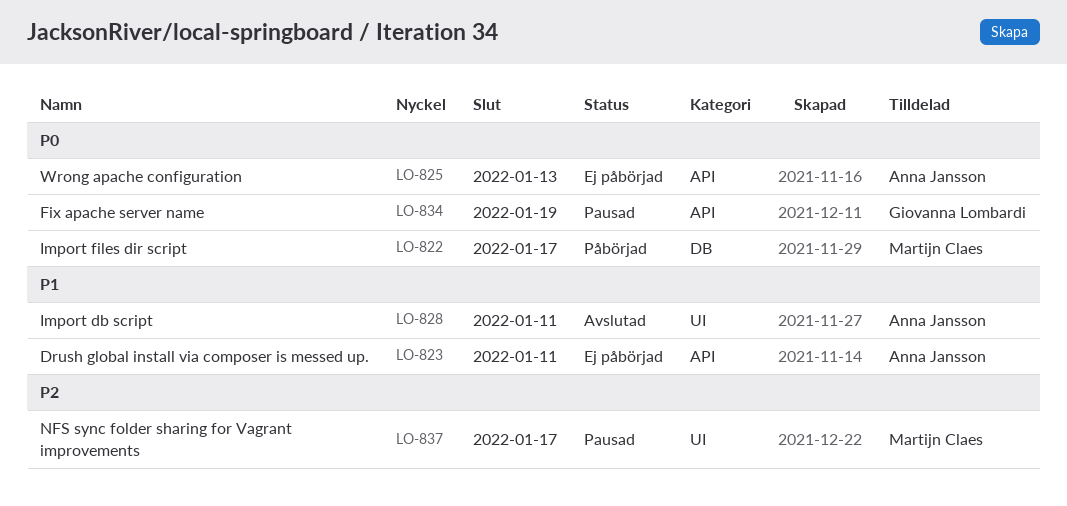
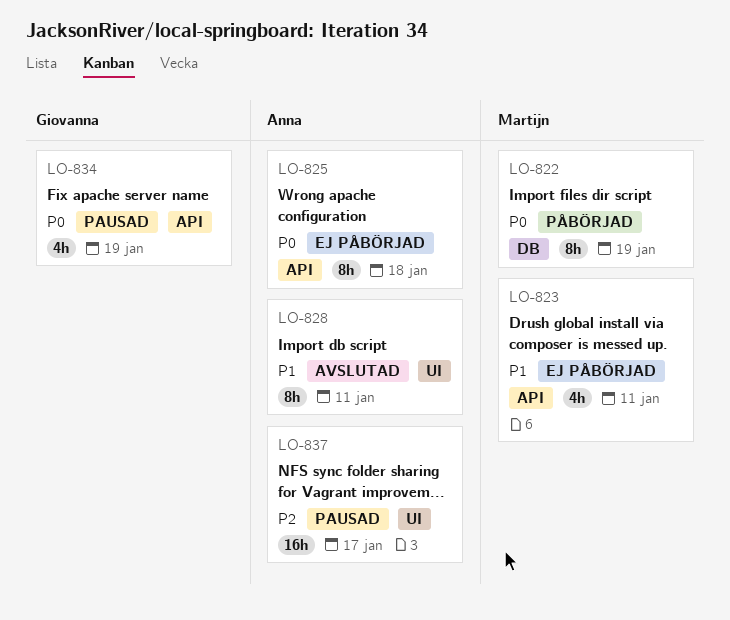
LO-822, due: Jan 17 -> Jan 19
LO-823, owner: Anna Jansson -> Martijn Claes
LO-825, due: Jan 13 -> Jan 18
LO-837, owner: Martijn Claes -> Anna Jansson

